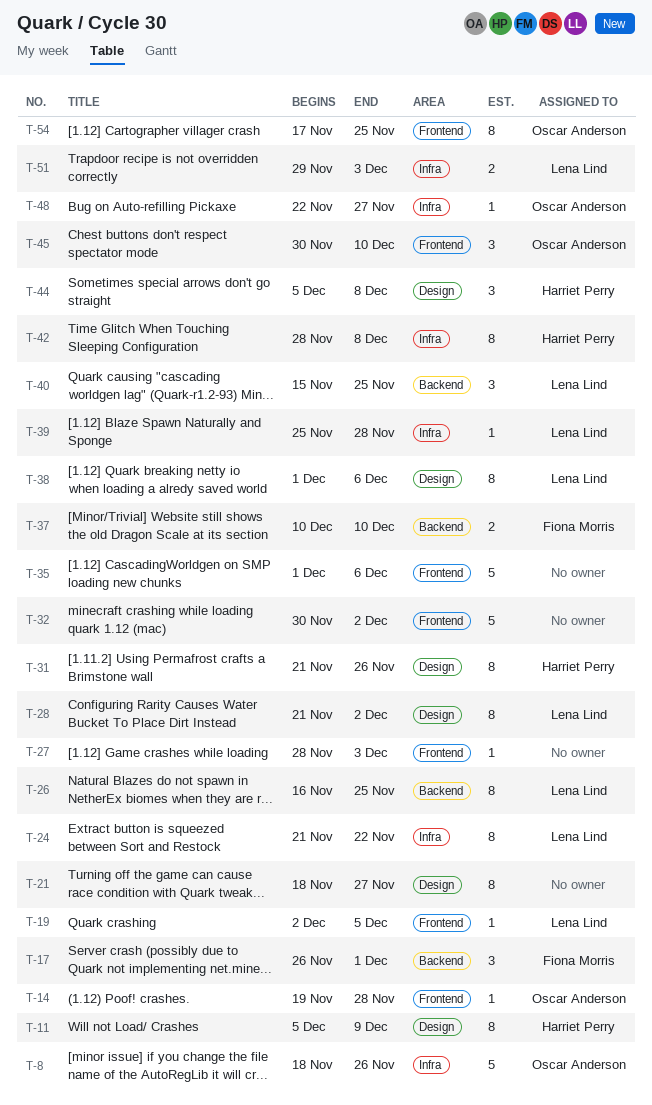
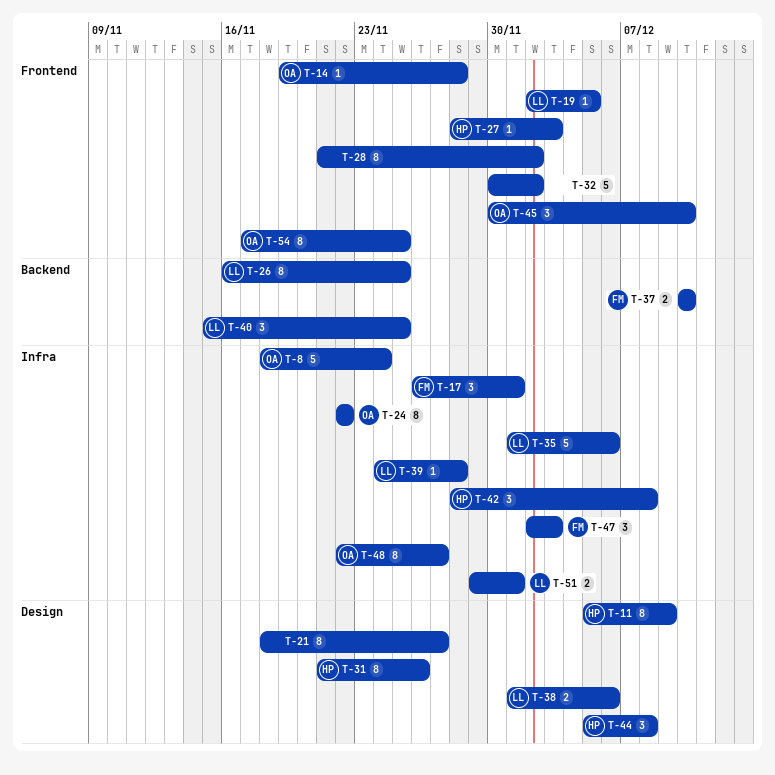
T-8, due: Nov 26 -> Nov 24
T-17, label: Backend -> Infra
T-24, owner: Lena Lind -> Oscar Anderson
T-24, start: Nov 21 -> Nov 22
T-27, owner: none -> Harriet Perry
T-28, owner: Lena Lind -> none
T-28, label: Design -> Frontend
T-35, owner: none -> Lena Lind
T-35, label: Frontend -> Infra
T-38, estimate: 8 -> 2
T-39, start: Nov 25 -> Nov 24
T-42, estimate: 8 -> 3
T-47: none -> present
T-48, estimate: 1 -> 8
T-51, due: Dec 3 -> Dec 1

